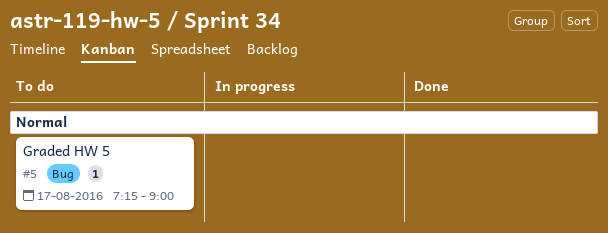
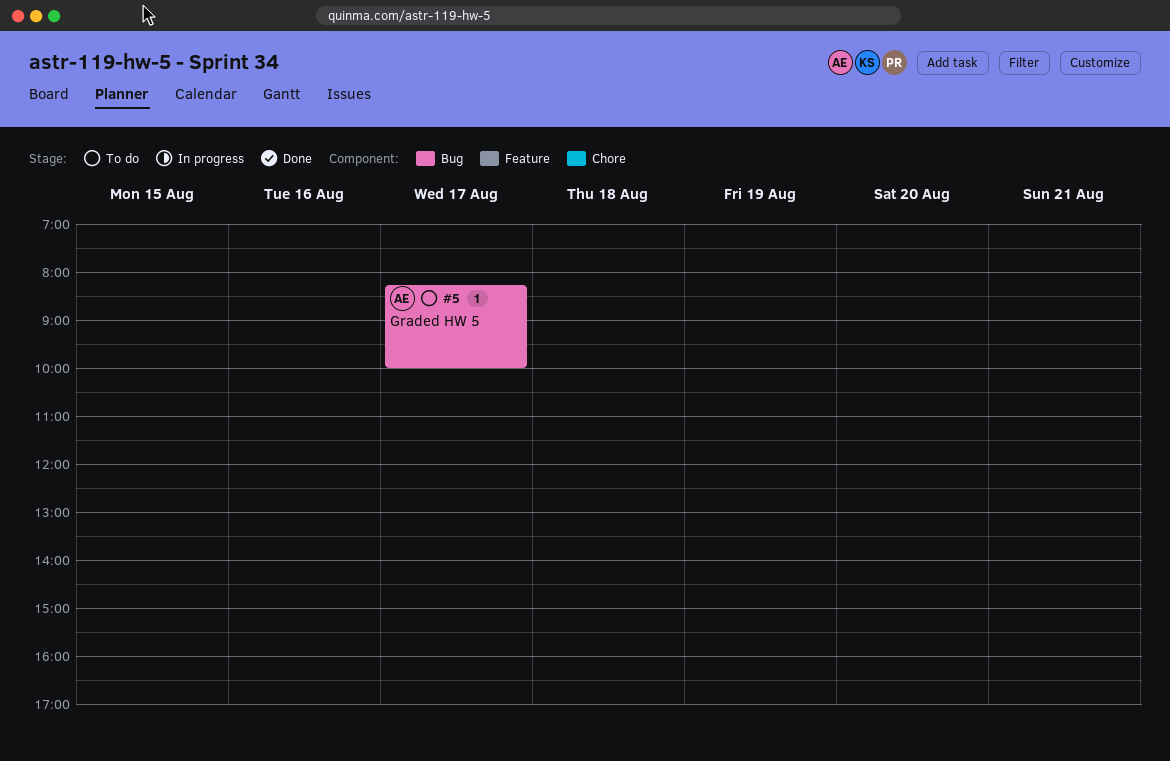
#5, begins: 07:15 -> 08:15
#5, ends: 09:00 -> 10:00

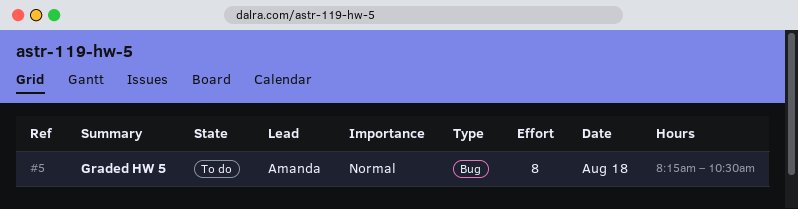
#5, estimate: 1 -> 8
#5, day: Aug 17 -> Aug 18
#5, ends: 10:00 -> 10:30

